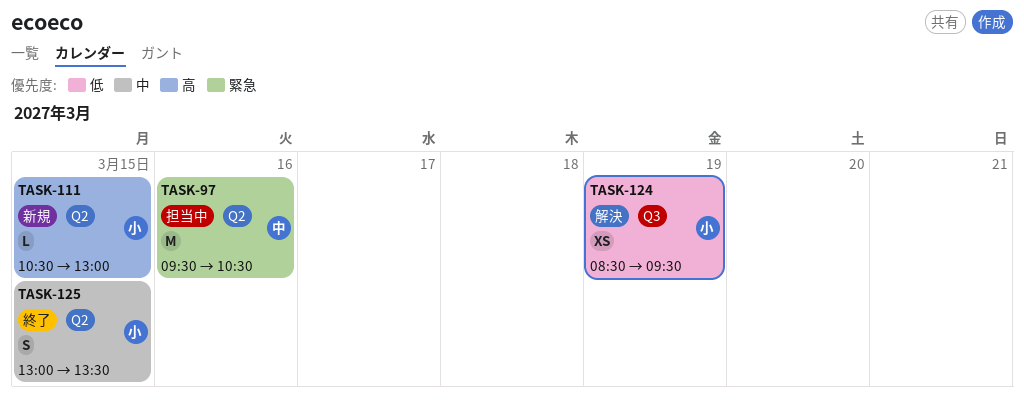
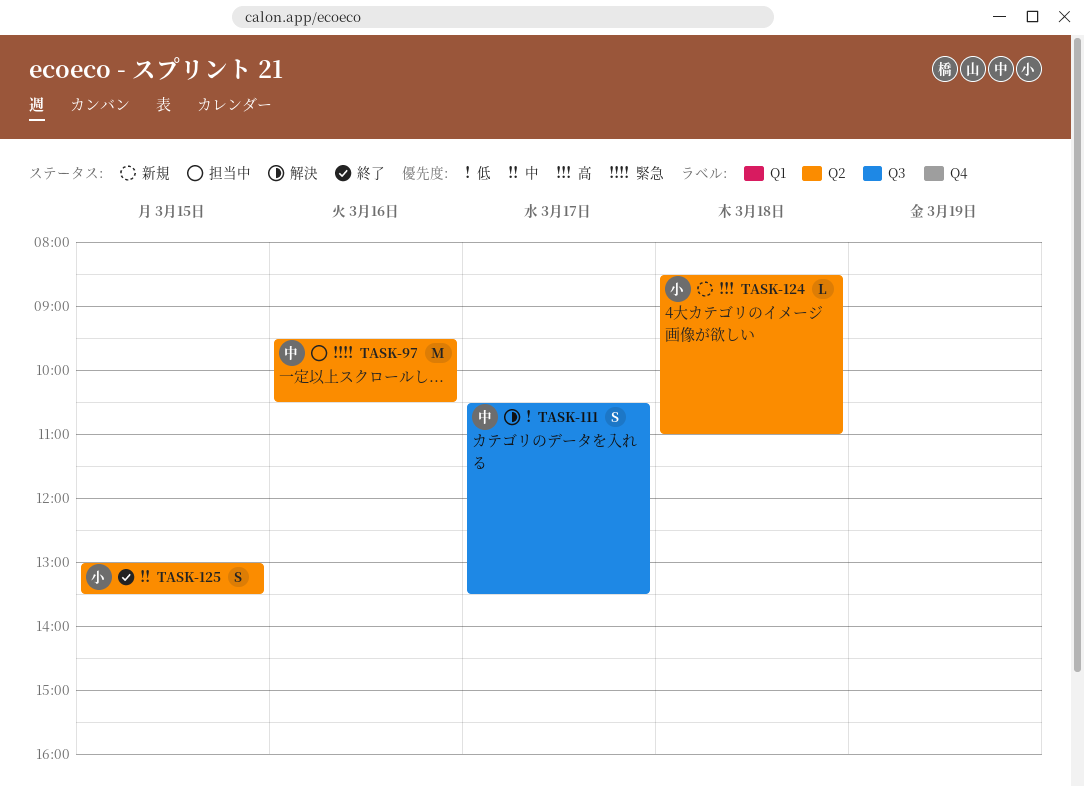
TASK-111, status: 新規 -> 解決
TASK-111, owner: 小 -> 中
TASK-111, priority: 高 -> 低
TASK-111, label: Q2 -> Q3
TASK-111, estimate: L -> S
TASK-111, day: Mar 15 -> Mar 17
TASK-111, ends: 13:00 -> 13:30
TASK-124, status: 解決 -> 新規
TASK-124, priority: 低 -> 高
TASK-124, label: Q3 -> Q2
TASK-124, estimate: XS -> L
TASK-124, day: Mar 19 -> Mar 18
TASK-124, ends: 09:30 -> 11:00

